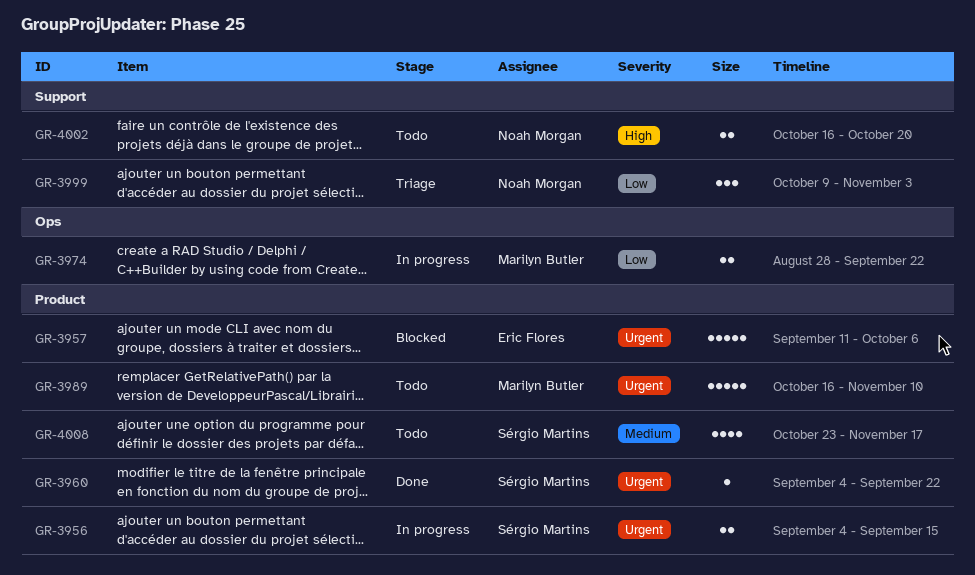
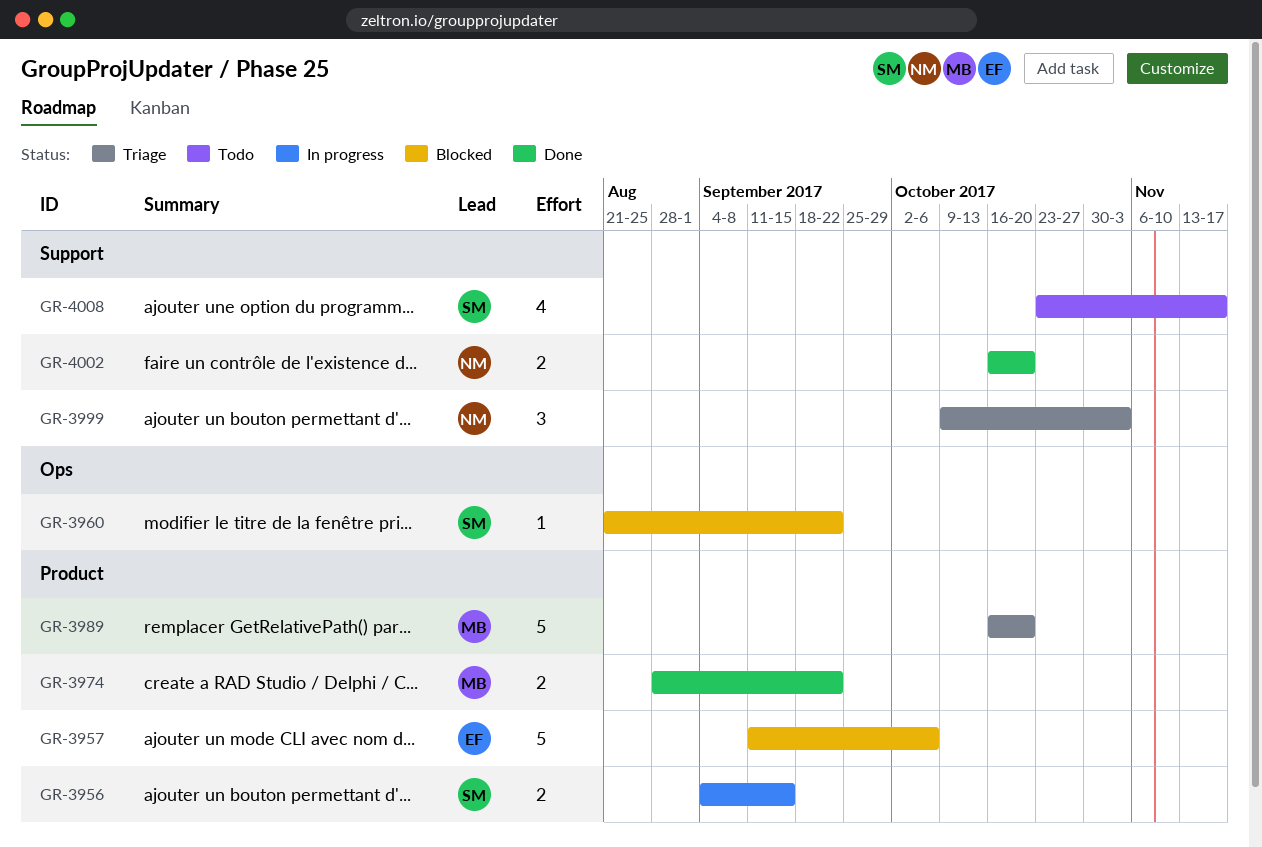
GR-3960, status: Done -> Blocked
GR-3960, label: Product -> Ops
GR-3960, start: Sep 4 -> Aug 21
GR-3974, status: In progress -> Done
GR-3974, label: Ops -> Product
GR-3989, status: Todo -> Triage
GR-3989, due: Nov 10 -> Oct 20
GR-4002, status: Todo -> Done
GR-4008, label: Product -> Support

